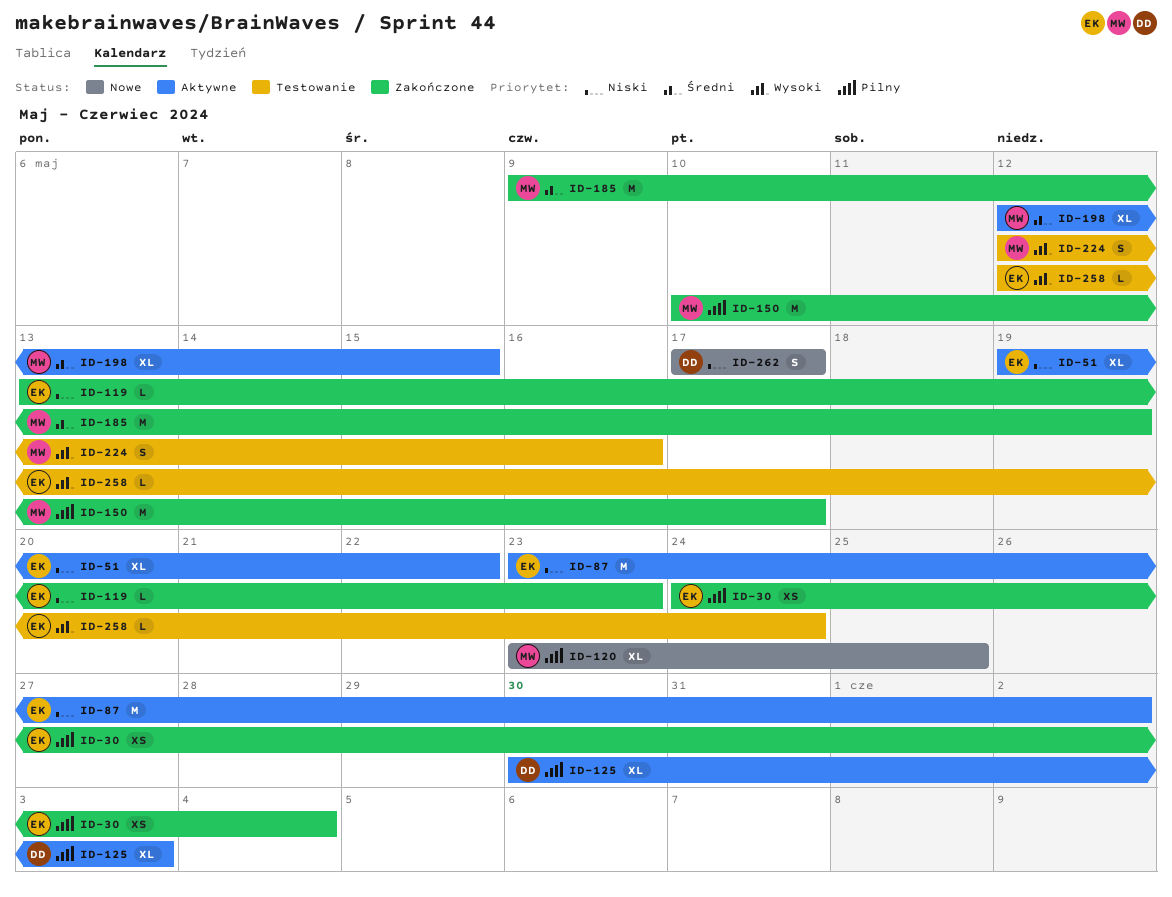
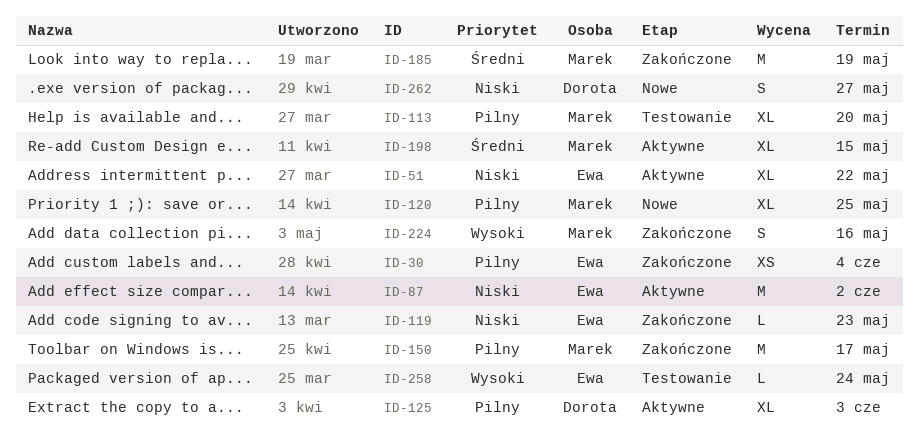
ID-113: none -> present
ID-224, status: Testowanie -> Zakończone
ID-262, due: May 17 -> May 27

